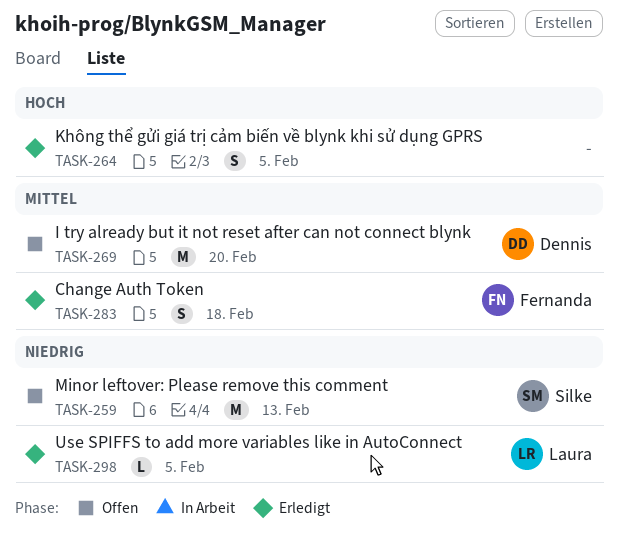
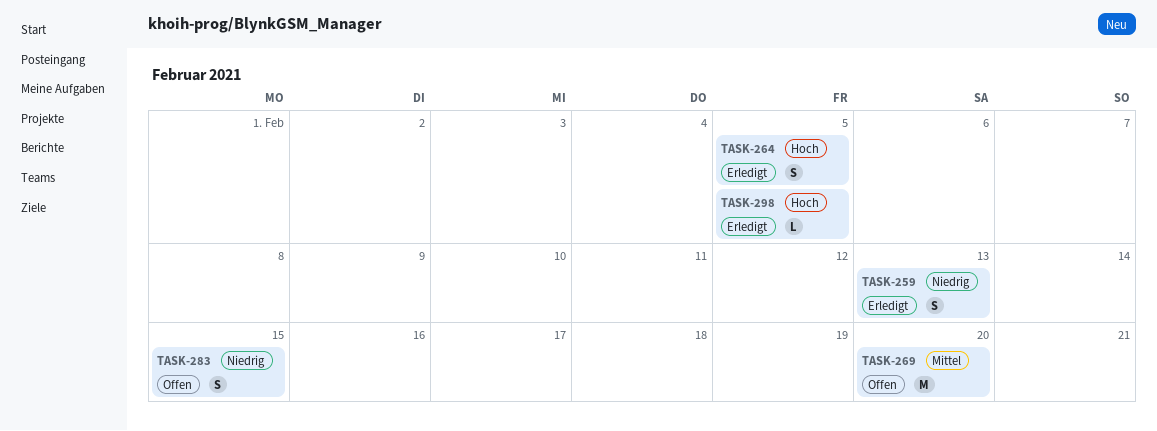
TASK-259, status: Offen -> Erledigt
TASK-259, estimate: M -> S
TASK-283, status: Erledigt -> Offen
TASK-283, priority: Mittel -> Niedrig
TASK-283, due: Feb 18 -> Feb 15
TASK-298, priority: Niedrig -> Hoch

